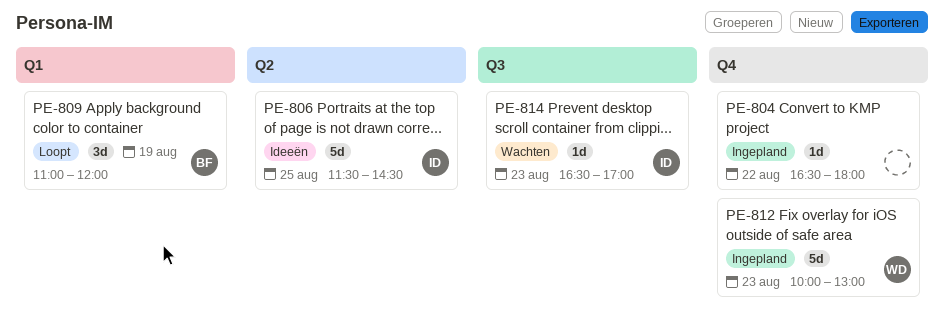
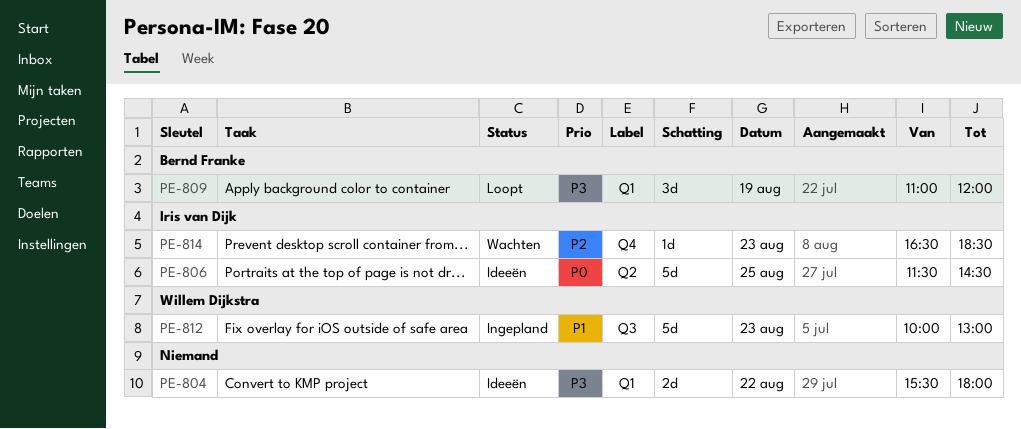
PE-804, status: Ingepland -> Ideeën
PE-804, label: Q4 -> Q1
PE-804, estimate: 1d -> 2d
PE-804, begins: 16:30 -> 15:30
PE-812, label: Q4 -> Q3
PE-814, label: Q3 -> Q4
PE-814, ends: 17:00 -> 18:30

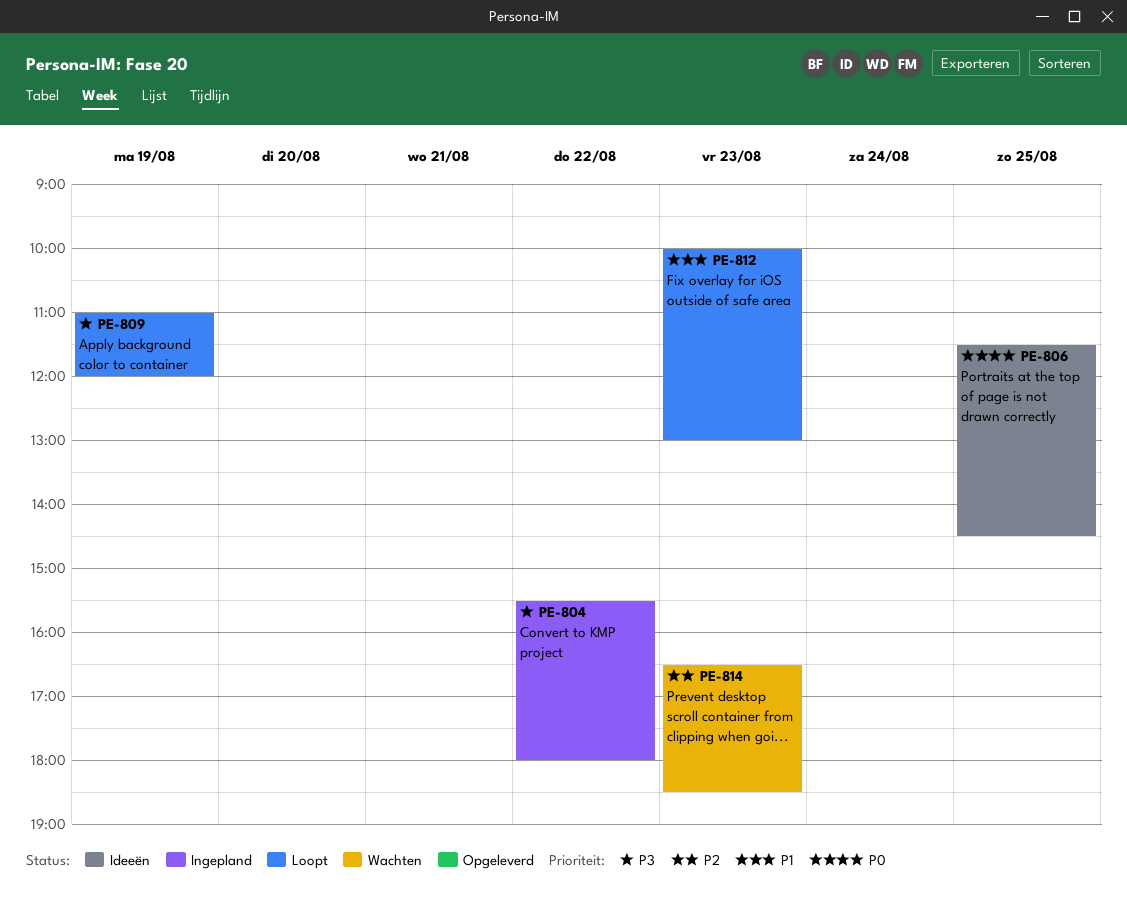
PE-804, status: Ideeën -> Ingepland
PE-812, status: Ingepland -> Loopt

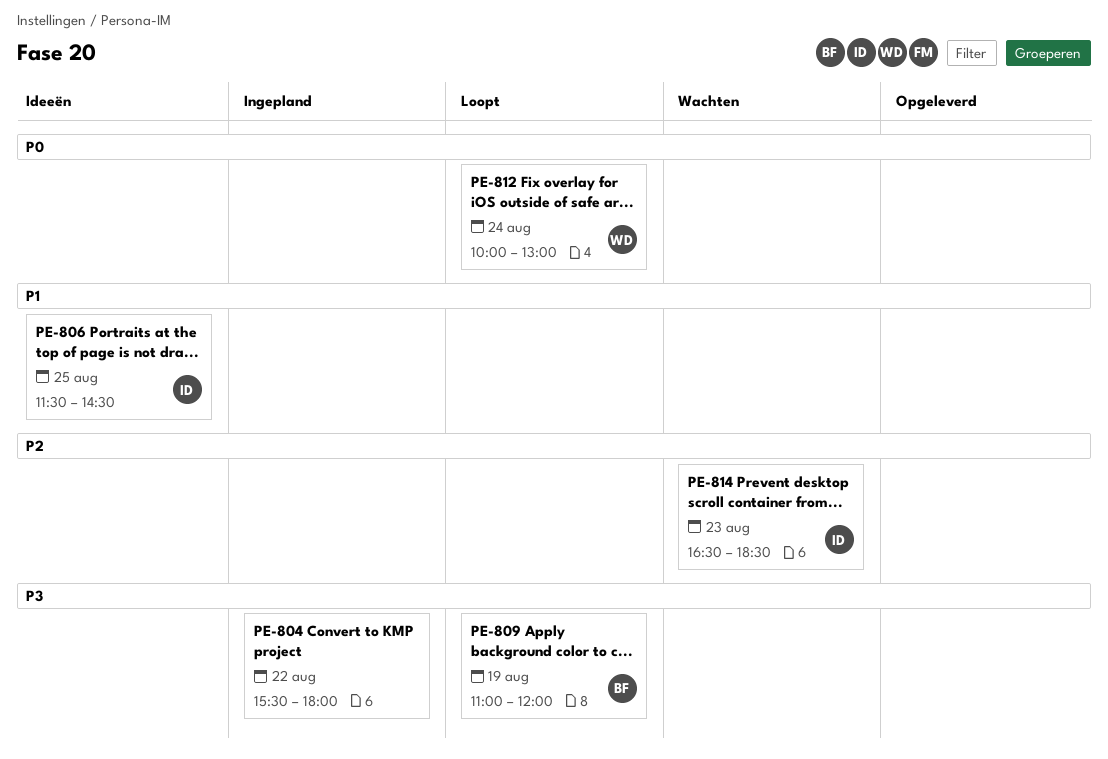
PE-806, priority: P0 -> P1
PE-812, priority: P1 -> P0
PE-812, day: Aug 23 -> Aug 24

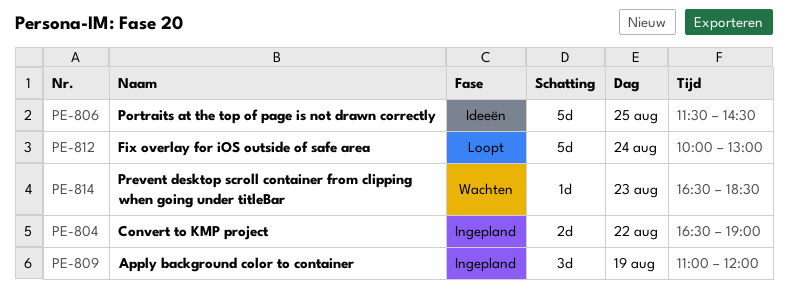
PE-804, begins: 15:30 -> 16:30
PE-804, ends: 18:00 -> 19:00
PE-809, status: Loopt -> Ingepland

